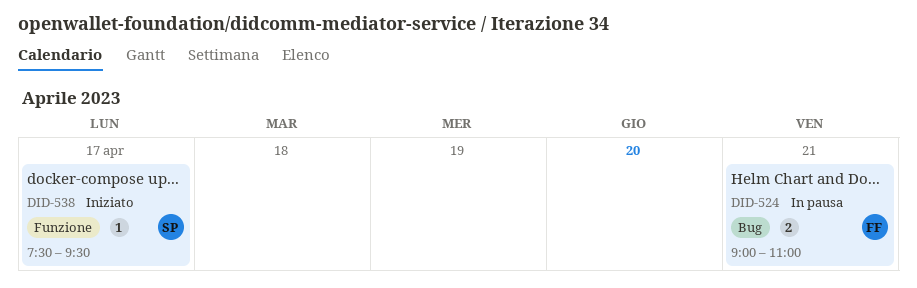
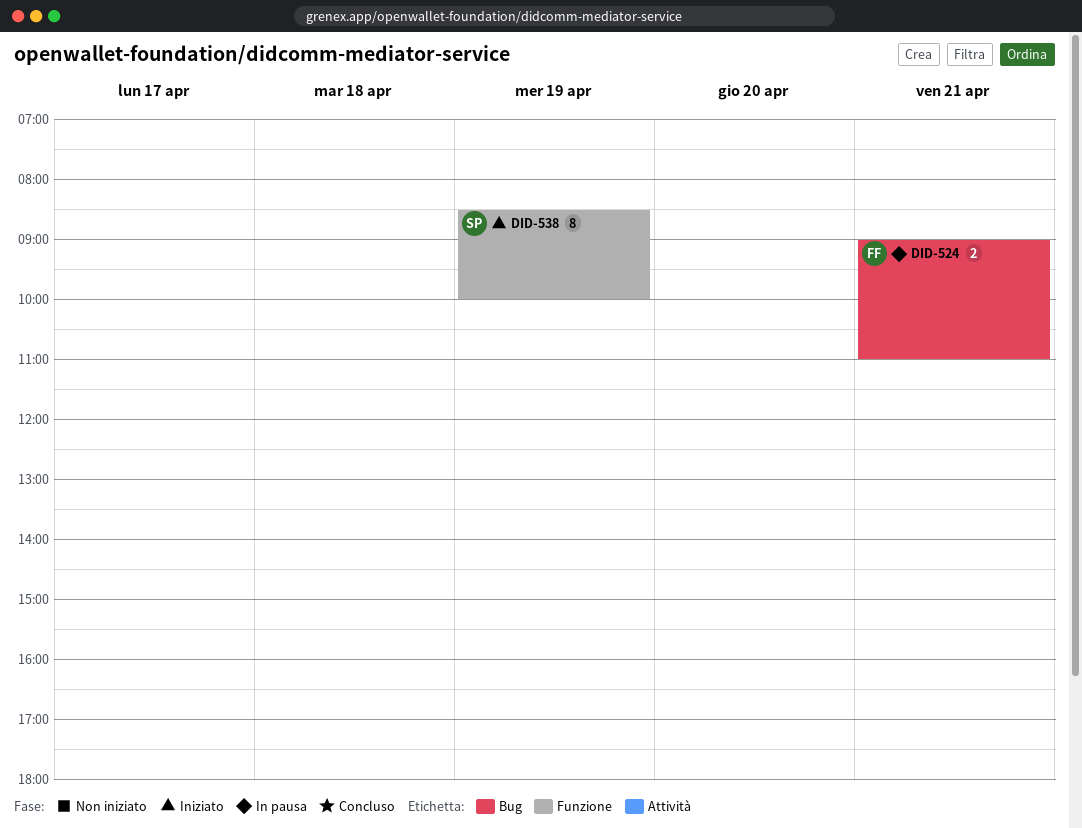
DID-538, estimate: 1 -> 8
DID-538, day: Apr 17 -> Apr 19
DID-538, begins: 07:30 -> 08:30
DID-538, ends: 09:30 -> 10:00

